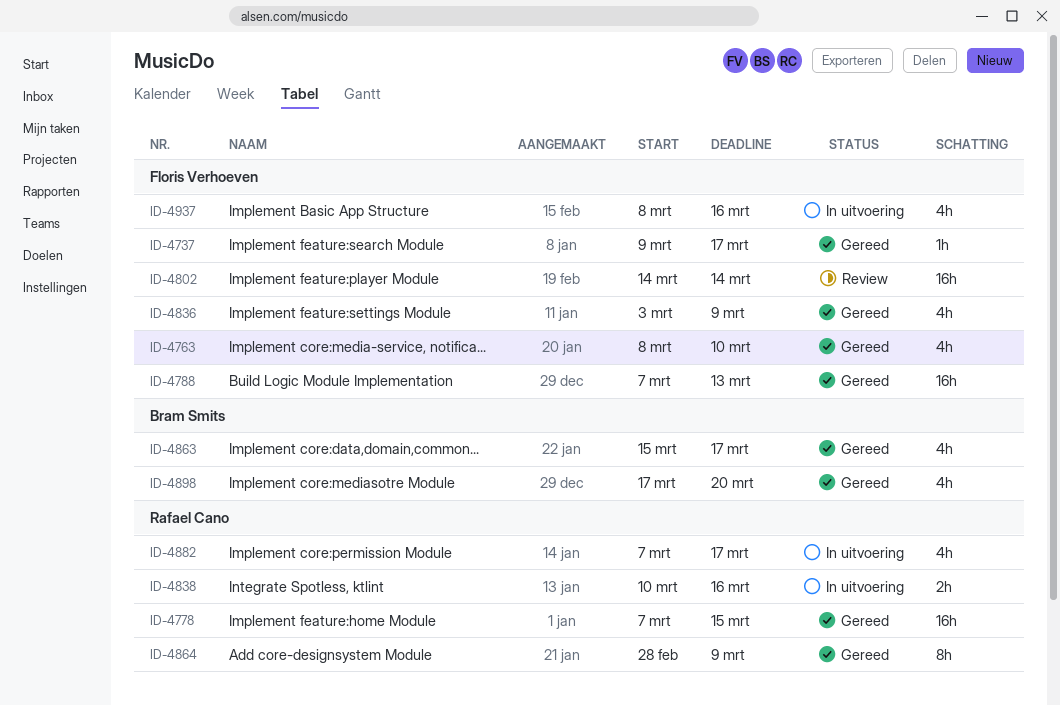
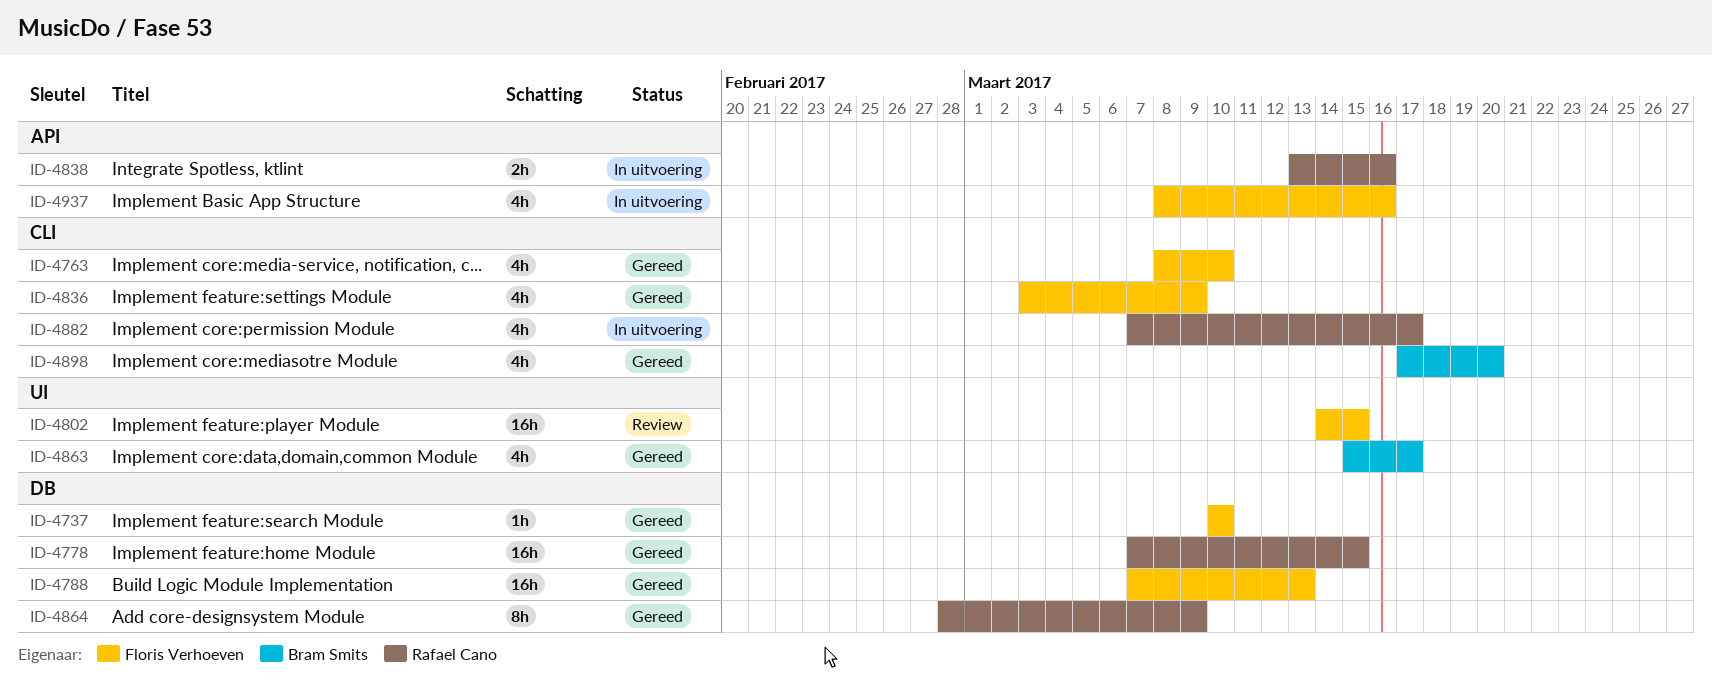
ID-4737, start: Mar 9 -> Mar 10
ID-4737, due: Mar 17 -> Mar 10
ID-4802, due: Mar 14 -> Mar 15
ID-4838, start: Mar 10 -> Mar 13

